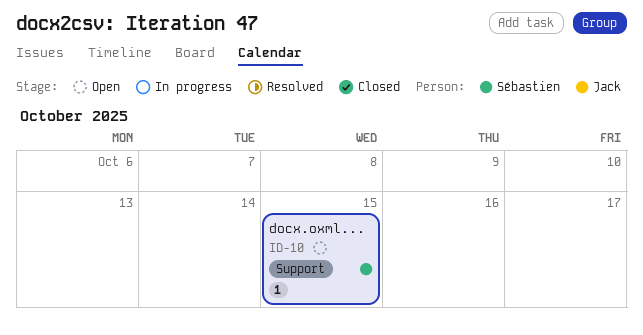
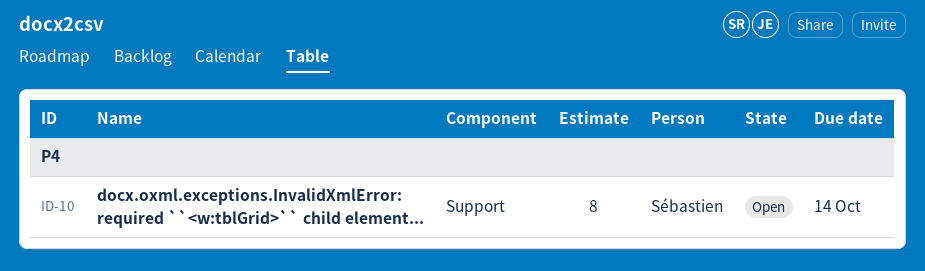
ID-10, estimate: 1 -> 8
ID-10, due: Oct 15 -> Oct 14

